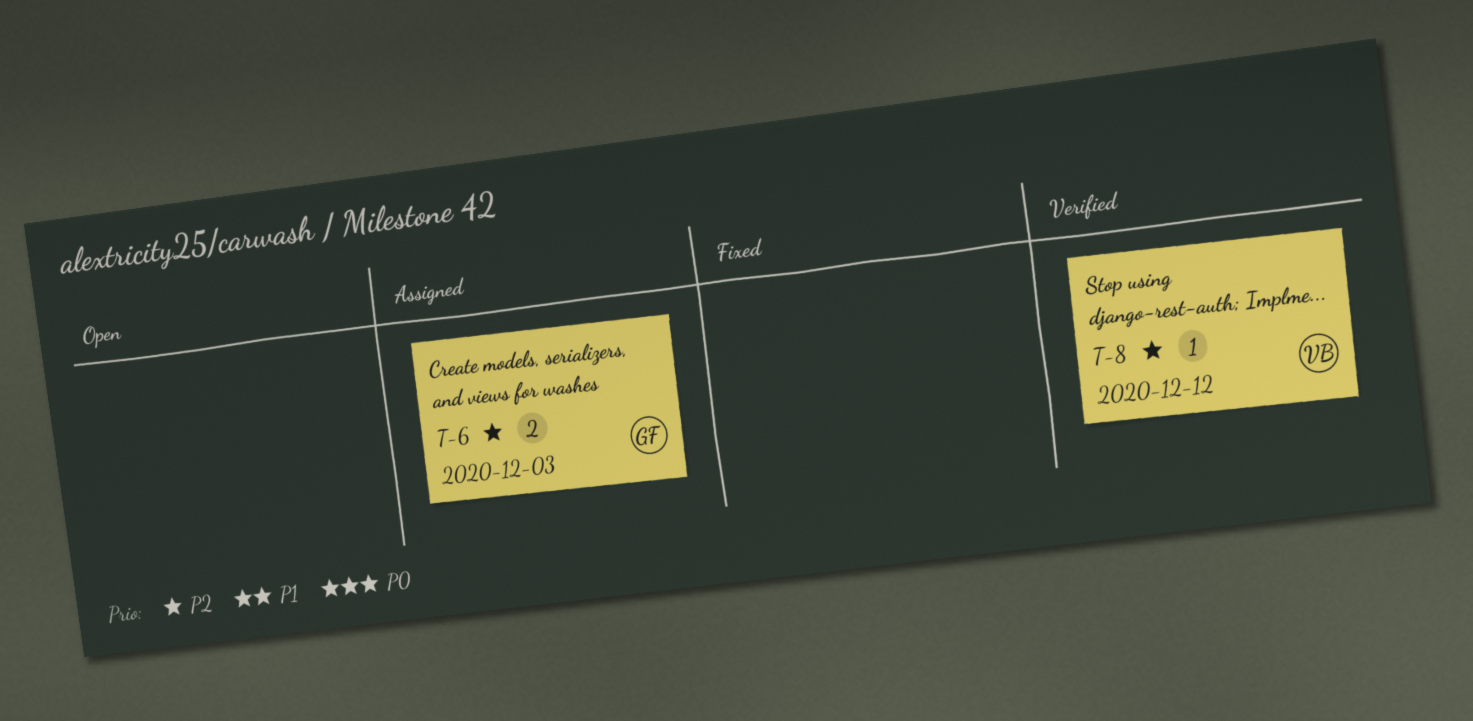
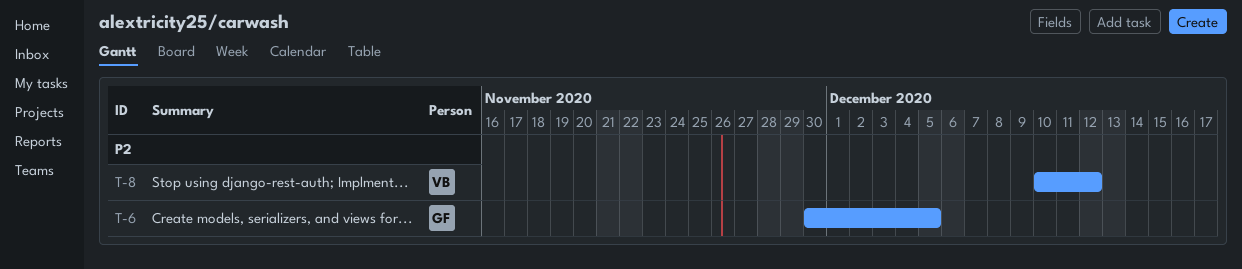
T-6, due: Dec 3 -> Dec 5

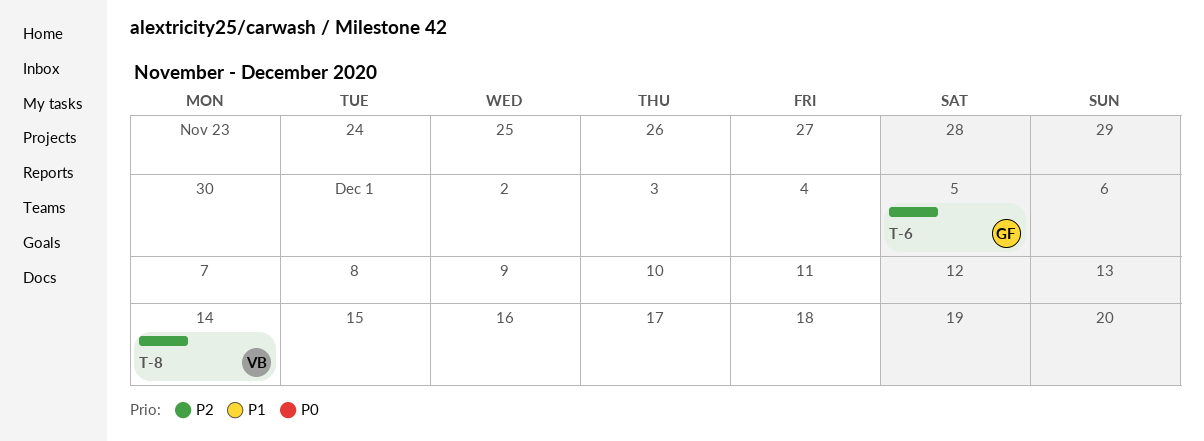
T-8, due: Dec 12 -> Dec 14

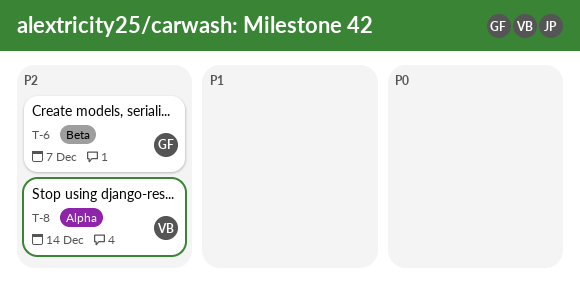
T-6, due: Dec 5 -> Dec 7

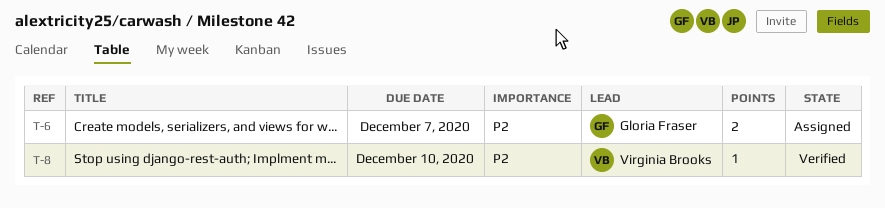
T-8, due: Dec 14 -> Dec 10

